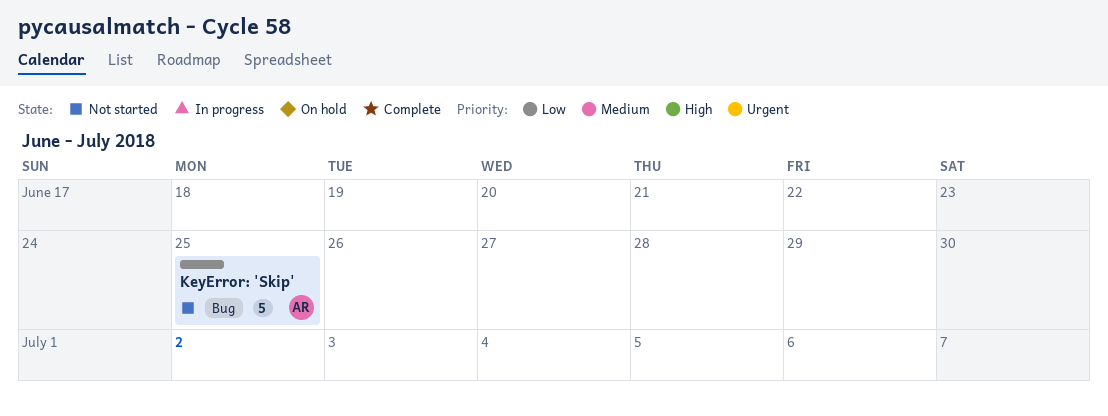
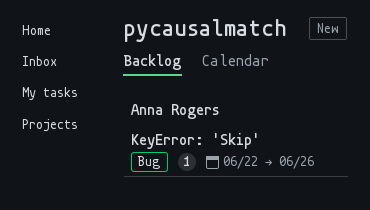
KeyError: 'Skip', estimate: 5 -> 1
KeyError: 'Skip', due: Jun 25 -> Jun 26

